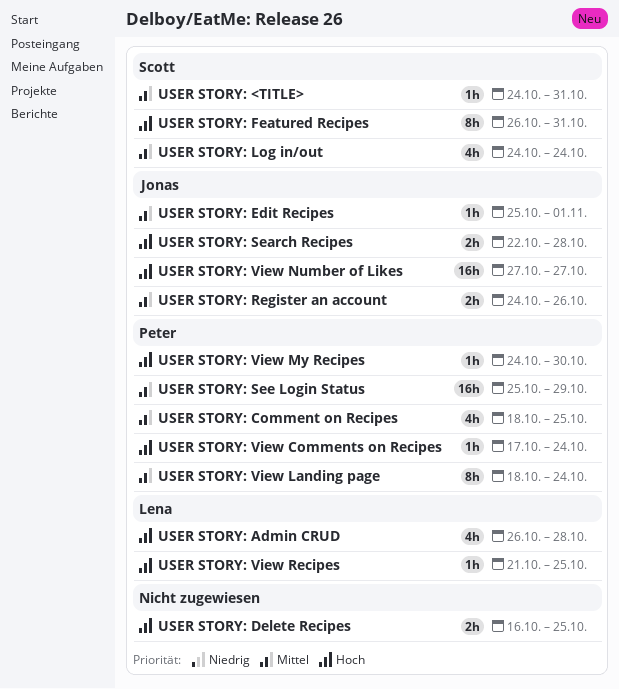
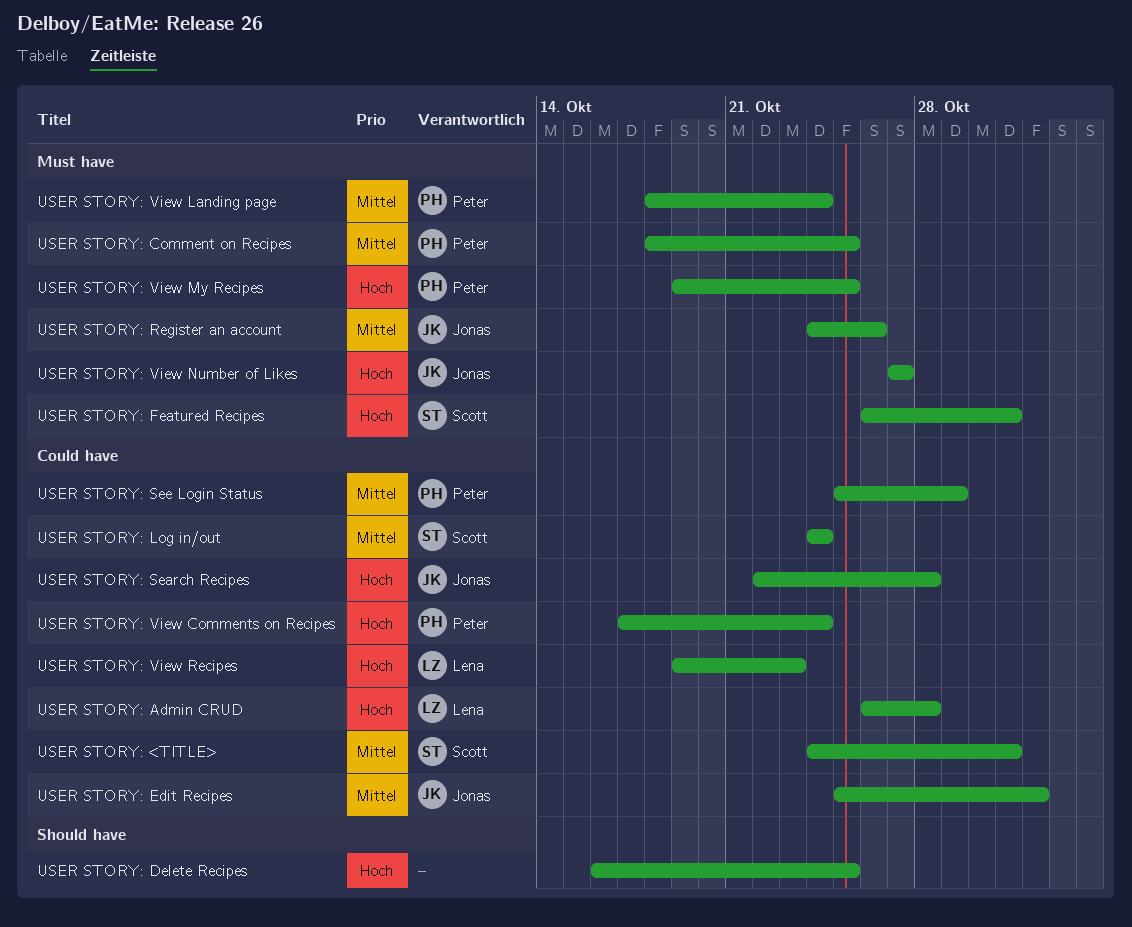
USER STORY: View My Recipes, start: Oct 24 -> Oct 19
USER STORY: View My Recipes, due: Oct 30 -> Oct 25
USER STORY: View Recipes, start: Oct 21 -> Oct 19
USER STORY: View Recipes, due: Oct 25 -> Oct 23

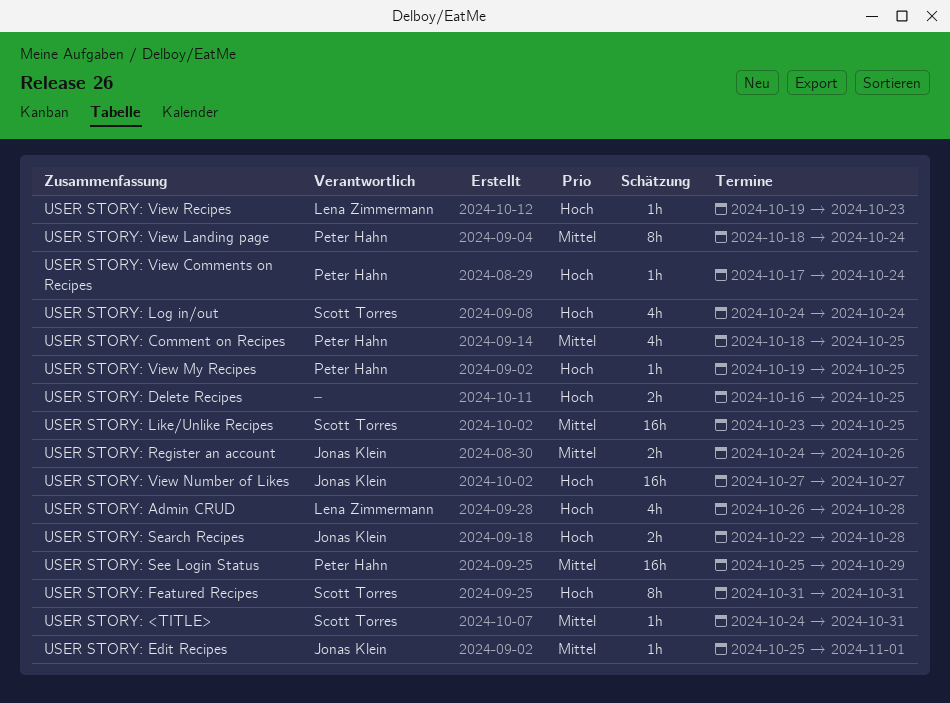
USER STORY: Featured Recipes, start: Oct 26 -> Oct 31
USER STORY: Like/Unlike Recipes: none -> present
USER STORY: Log in/out, priority: Mittel -> Hoch

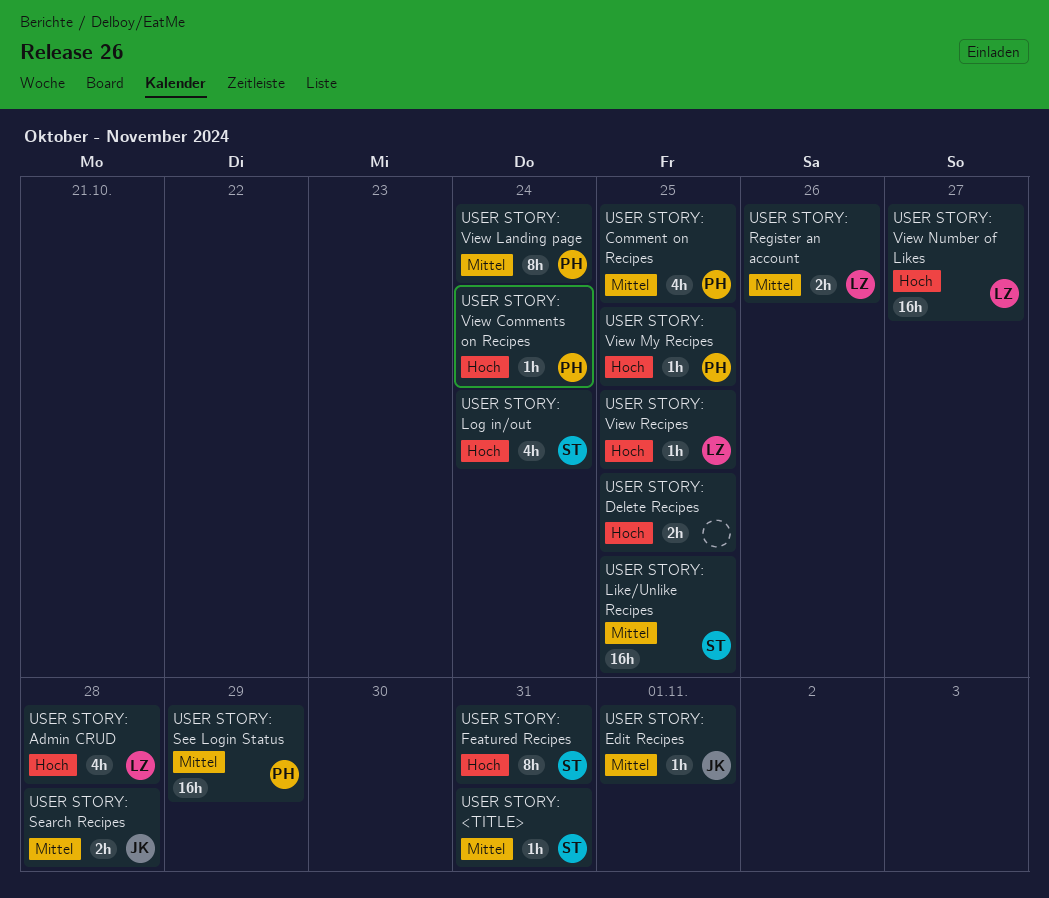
USER STORY: Register an account, owner: Jonas Klein -> Lena Zimmermann
USER STORY: Search Recipes, priority: Hoch -> Mittel
USER STORY: View Number of Likes, owner: Jonas Klein -> Lena Zimmermann
USER STORY: View Recipes, due: Oct 23 -> Oct 25

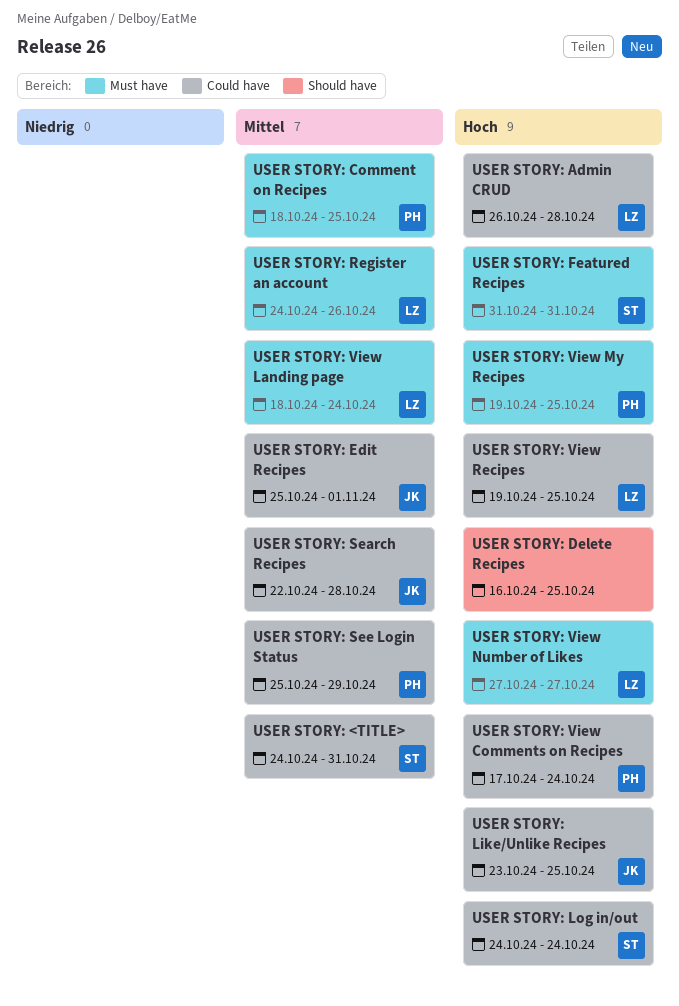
USER STORY: Like/Unlike Recipes, owner: ST -> JK
USER STORY: Like/Unlike Recipes, priority: Mittel -> Hoch
USER STORY: View Landing page, owner: PH -> LZ

